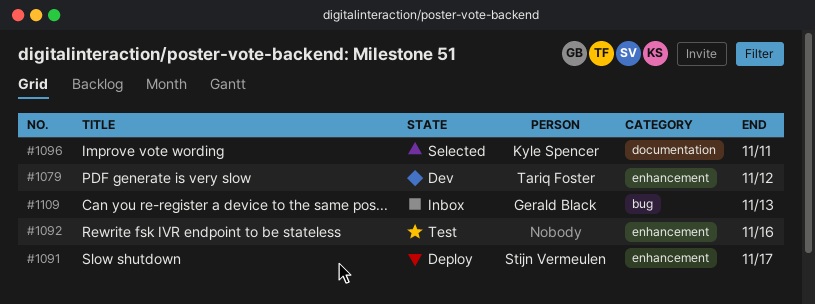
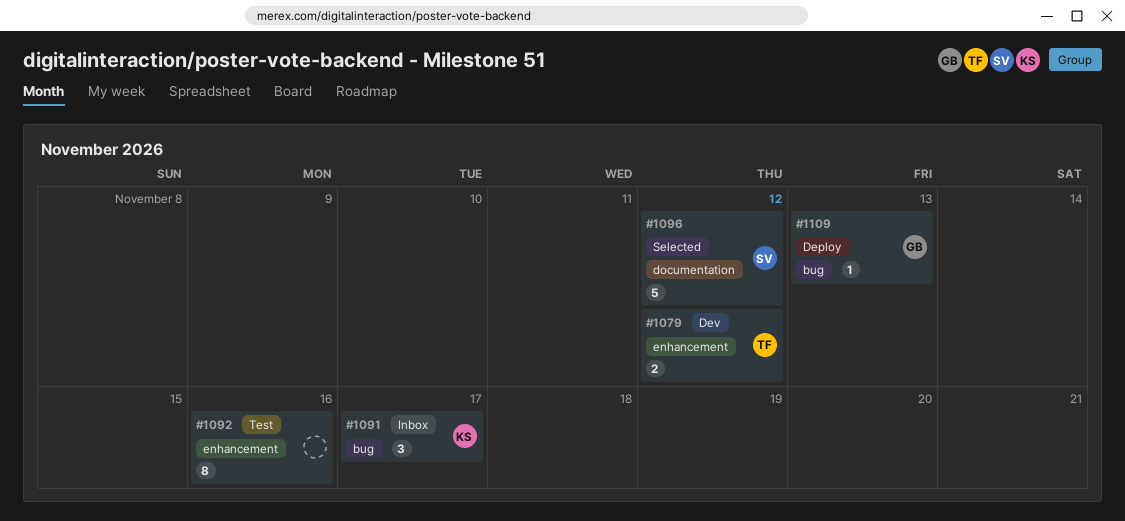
#1091, status: Deploy -> Inbox
#1091, owner: Stijn Vermeulen -> Kyle Spencer
#1091, label: enhancement -> bug
#1096, owner: Kyle Spencer -> Stijn Vermeulen
#1096, due: Nov 11 -> Nov 12
#1109, status: Inbox -> Deploy

